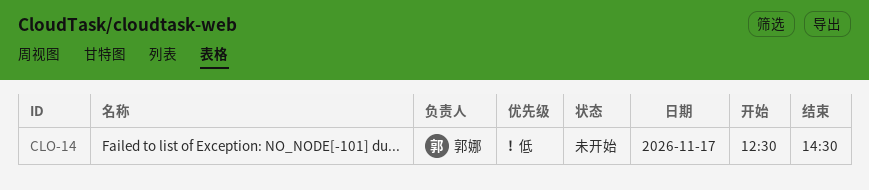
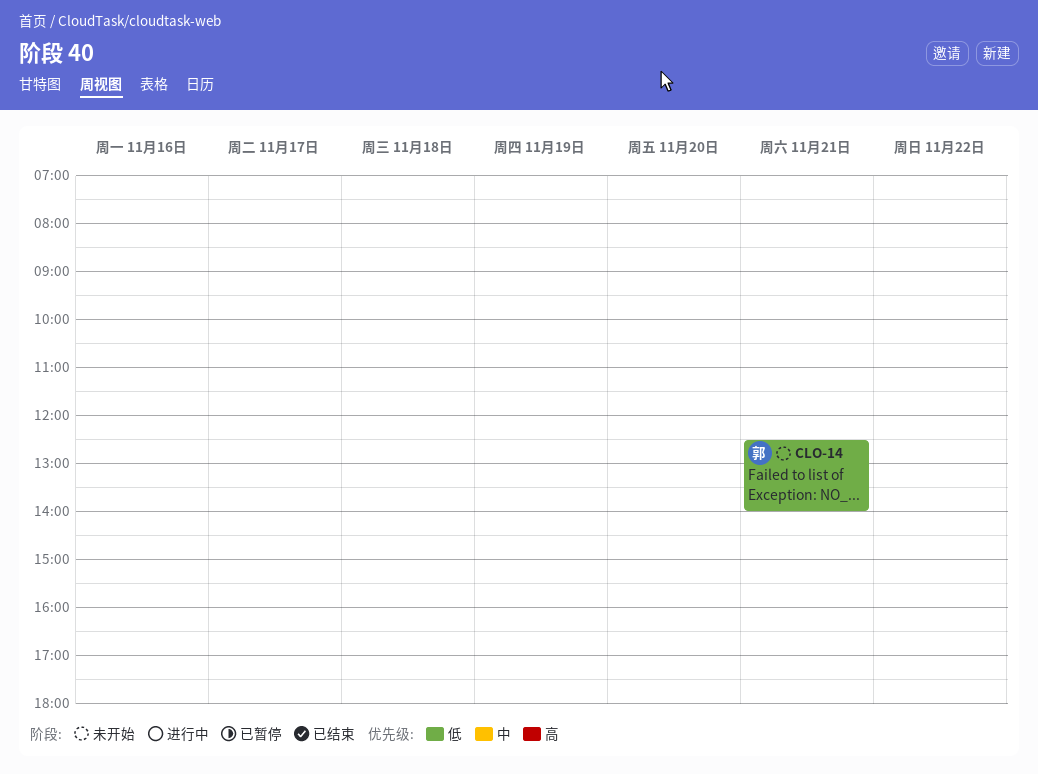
CLO-14, day: Nov 17 -> Nov 21
CLO-14, ends: 14:30 -> 14:00

